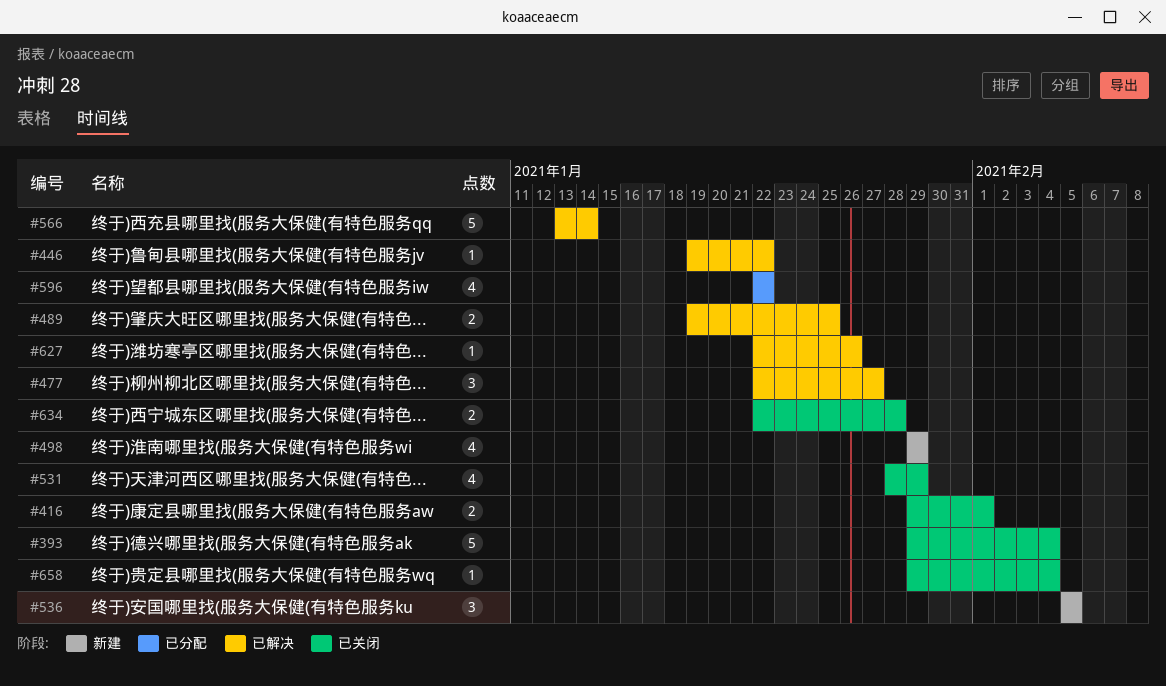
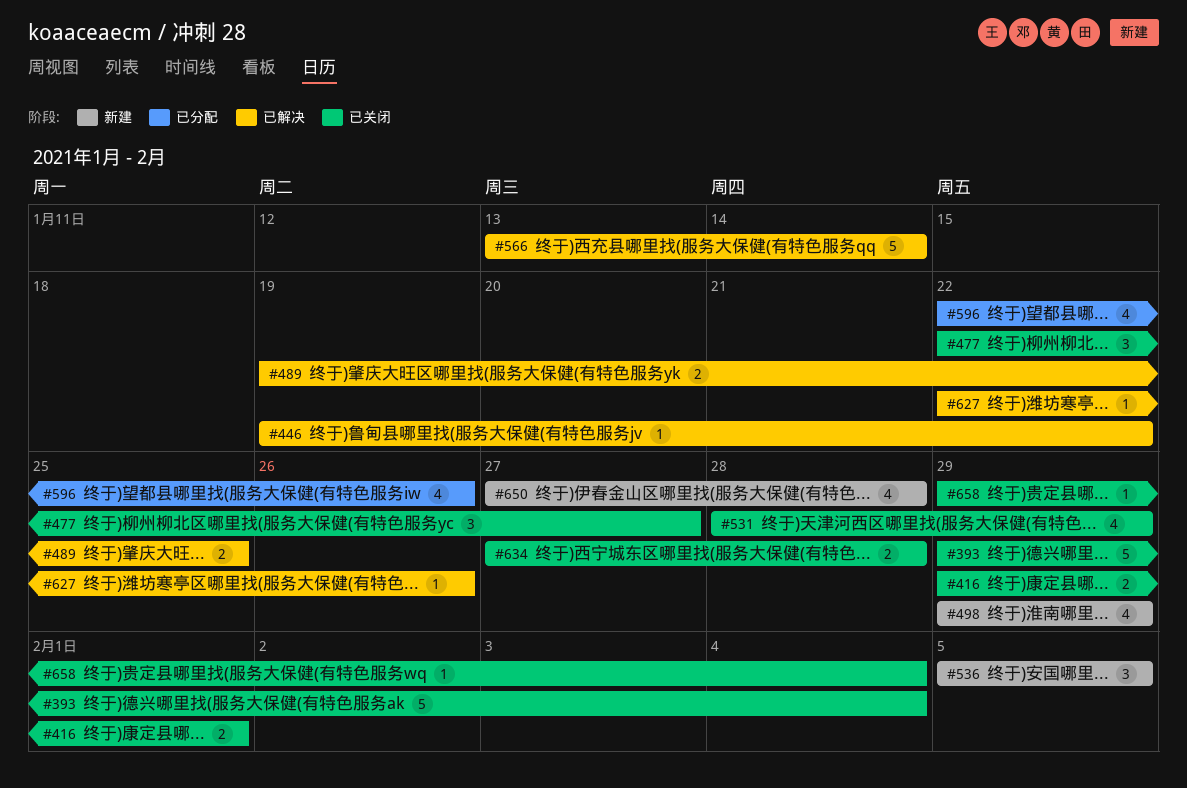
#477, status: 已解决 -> 已关闭
#596, due: Jan 22 -> Jan 26
#634, start: Jan 22 -> Jan 27
#650: none -> present

